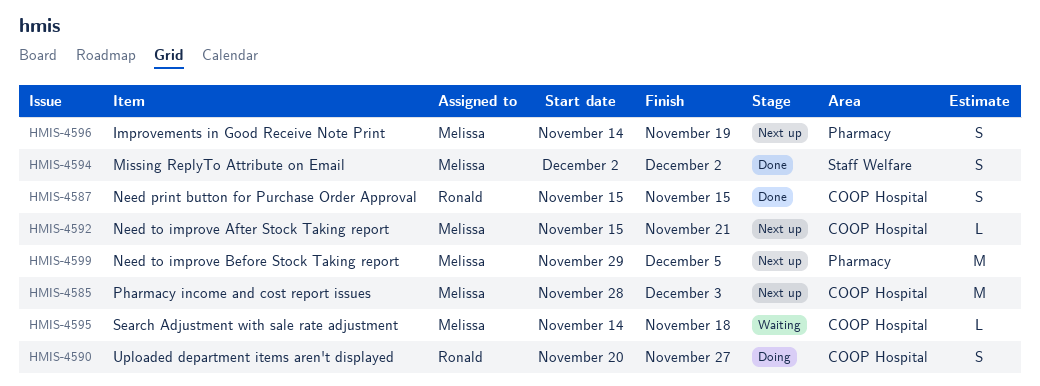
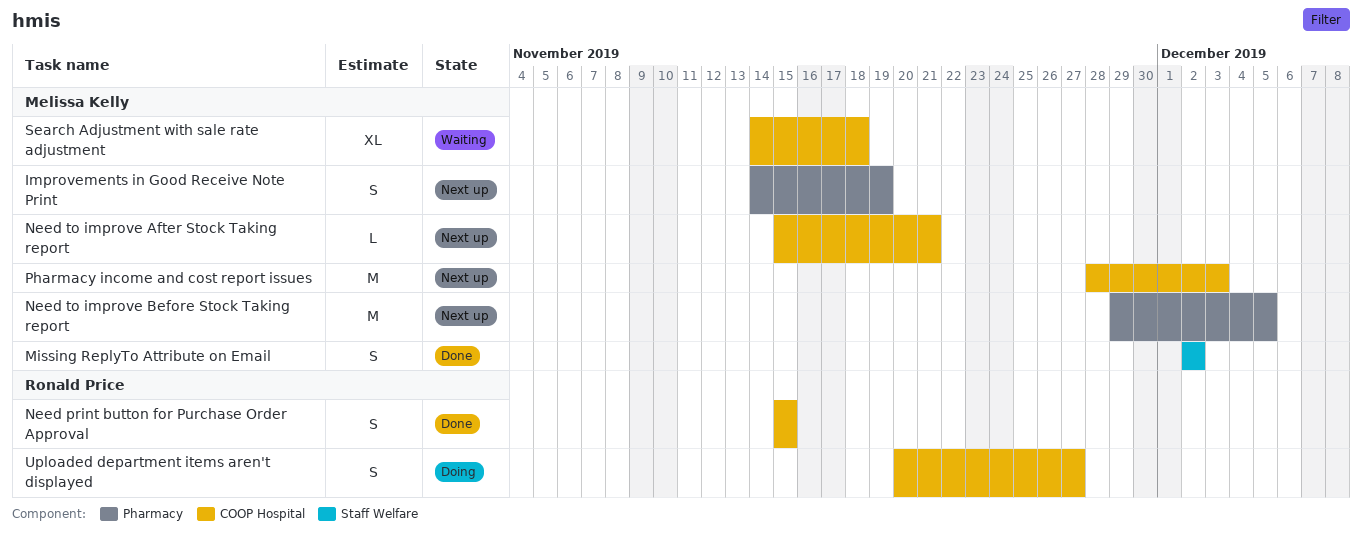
Search Adjustment with sale rate adjustment, estimate: L -> XL

